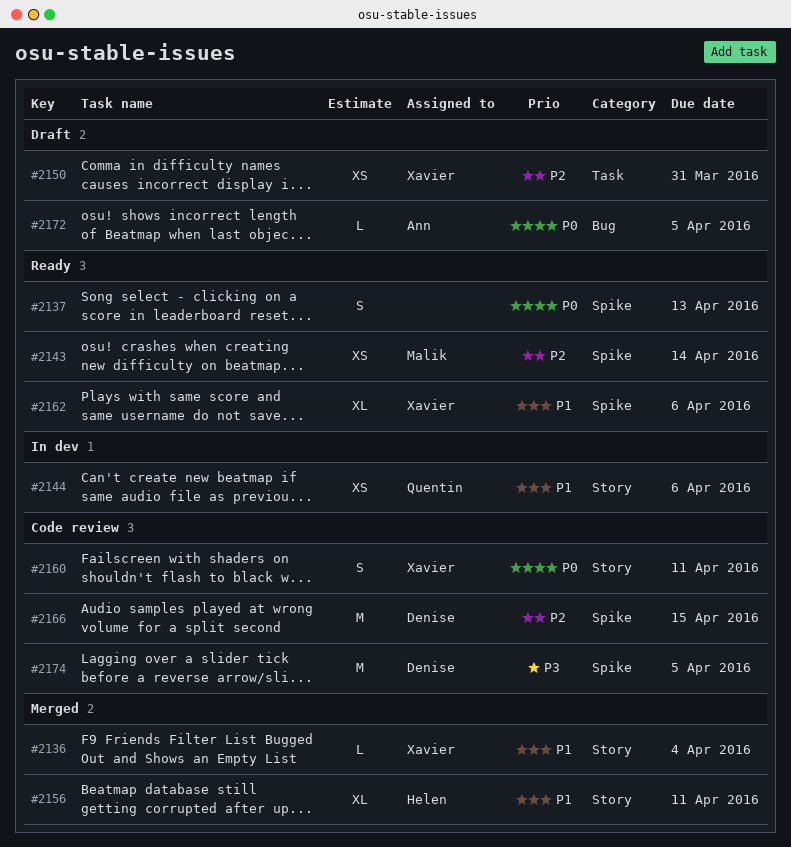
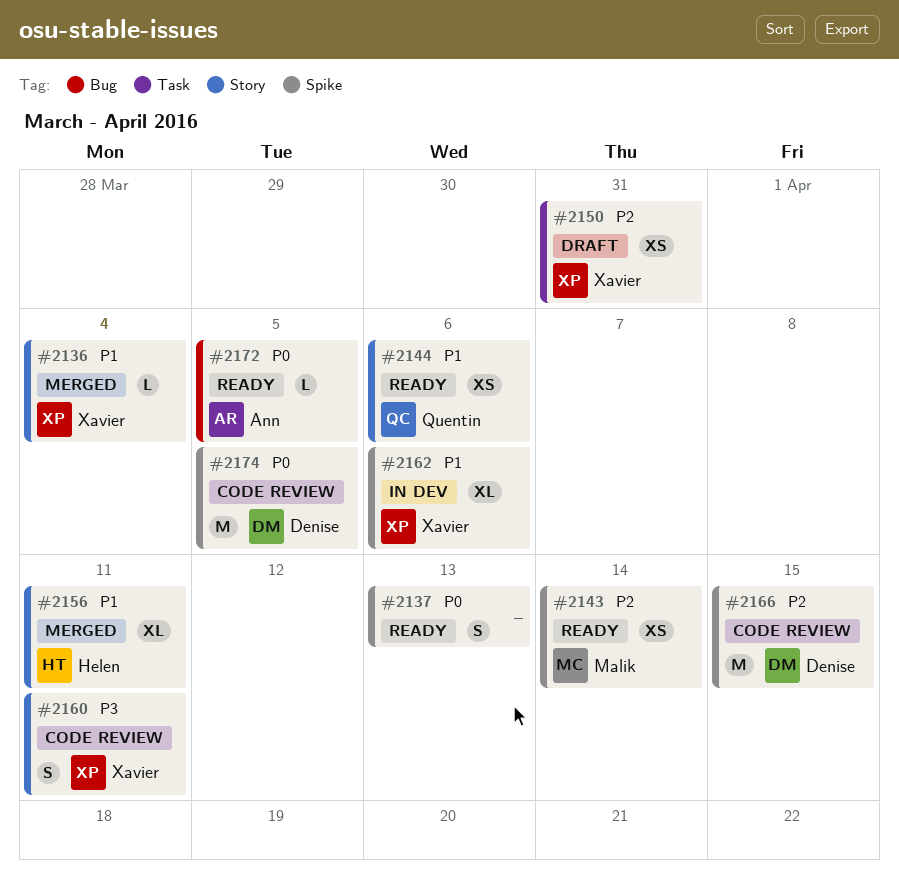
#2144, status: In dev -> Ready
#2160, priority: P0 -> P3
#2162, status: Ready -> In dev
#2172, status: Draft -> Ready
#2174, priority: P3 -> P0

